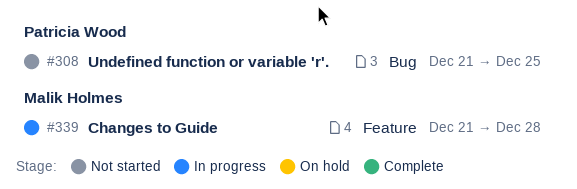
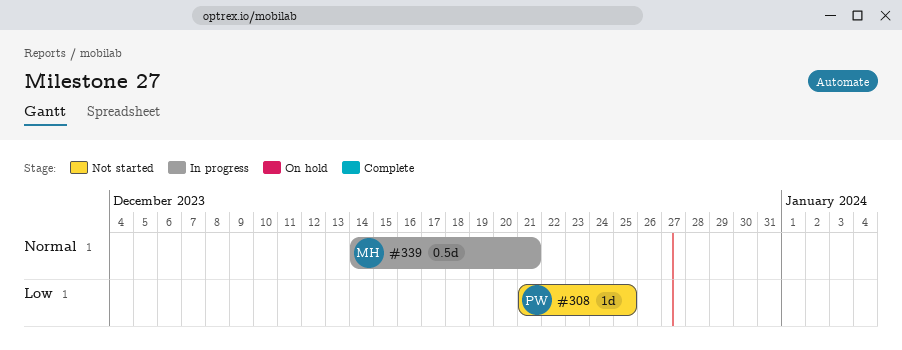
#339, start: Dec 21 -> Dec 14
#339, due: Dec 28 -> Dec 21

